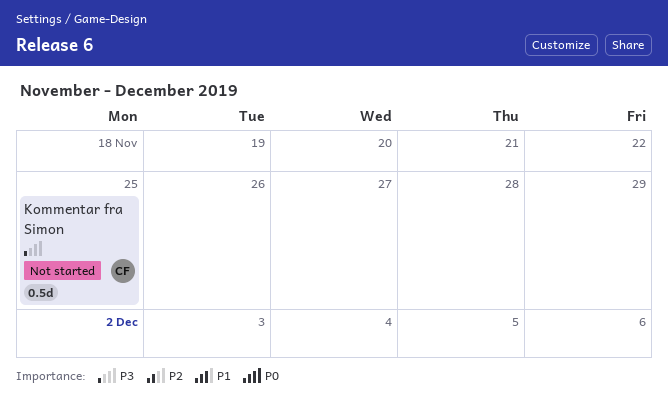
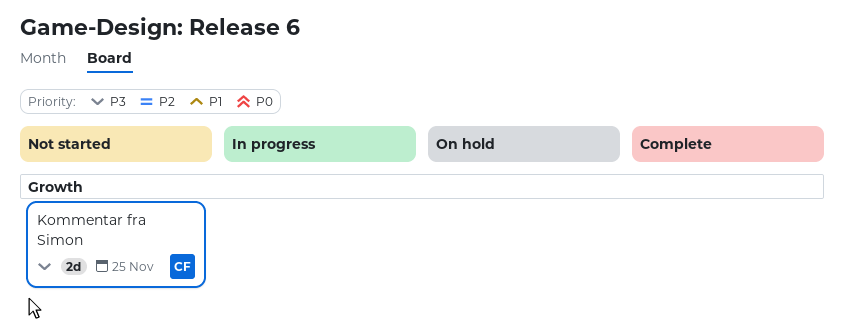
Kommentar fra Simon, estimate: 0.5d -> 2d

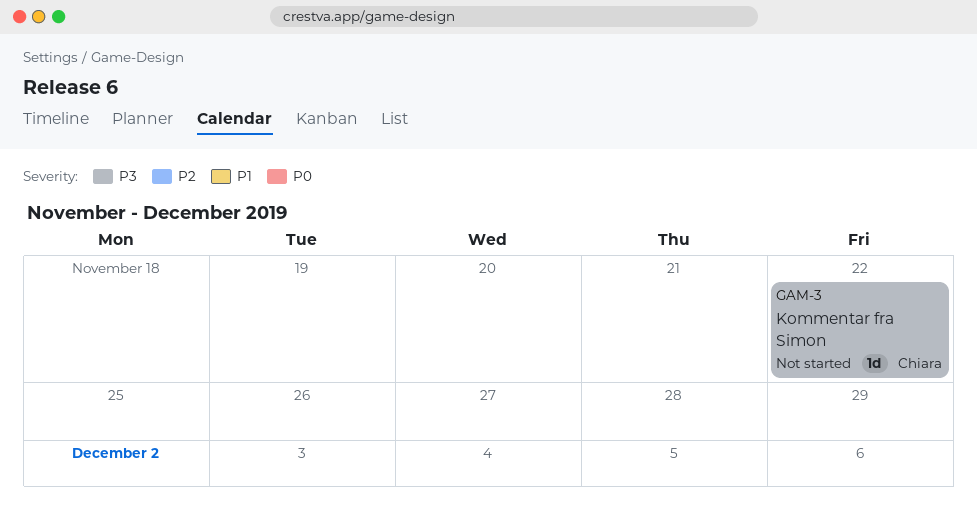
Kommentar fra Simon, estimate: 2d -> 1d
Kommentar fra Simon, due: Nov 25 -> Nov 22

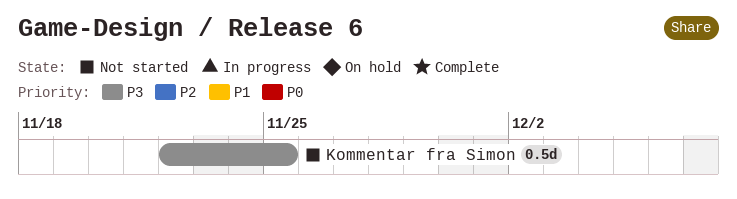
Kommentar fra Simon, estimate: 1d -> 0.5d
Kommentar fra Simon, due: Nov 22 -> Nov 25

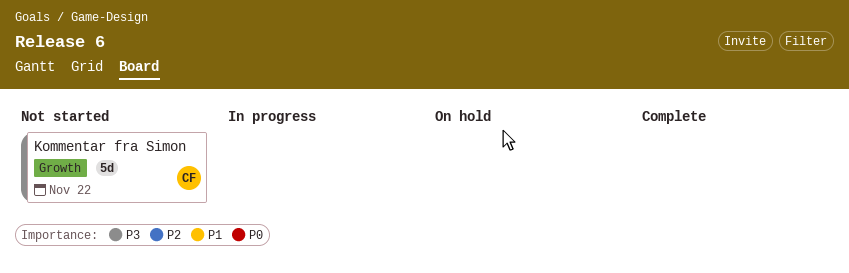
Kommentar fra Simon, estimate: 0.5d -> 5d
Kommentar fra Simon, due: Nov 25 -> Nov 22

